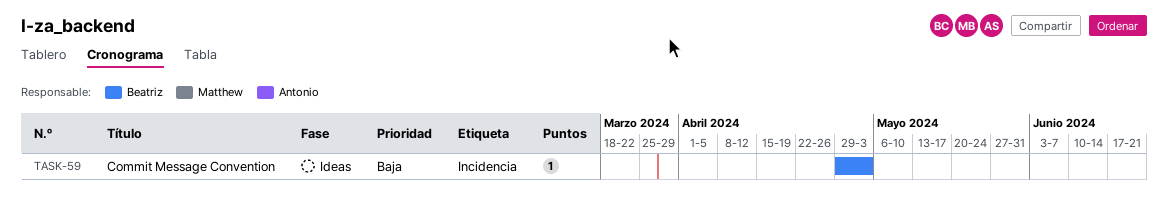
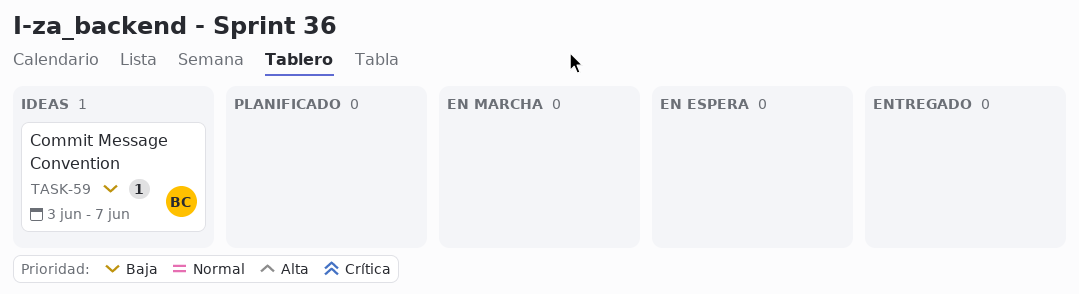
TASK-59, start: Apr 29 -> Jun 3
TASK-59, due: May 3 -> Jun 7

